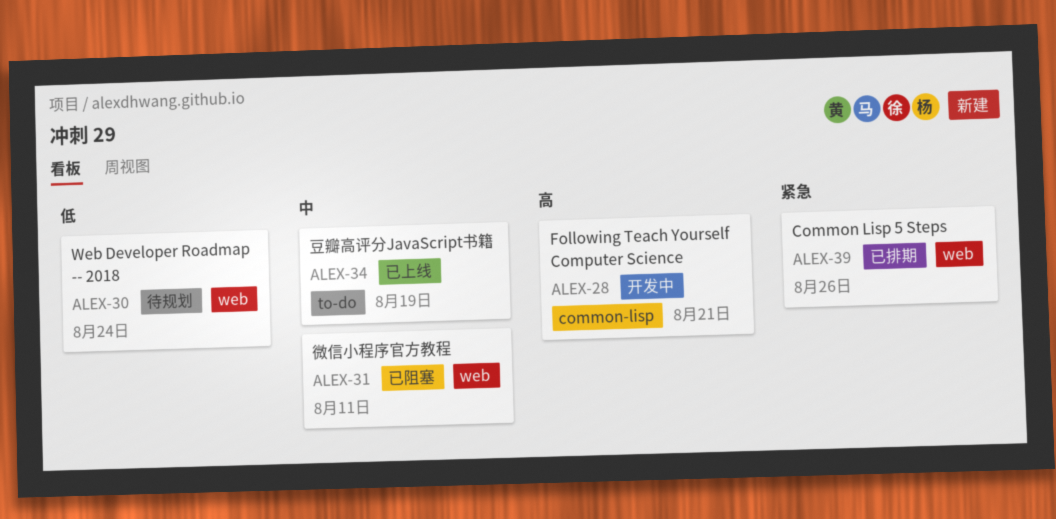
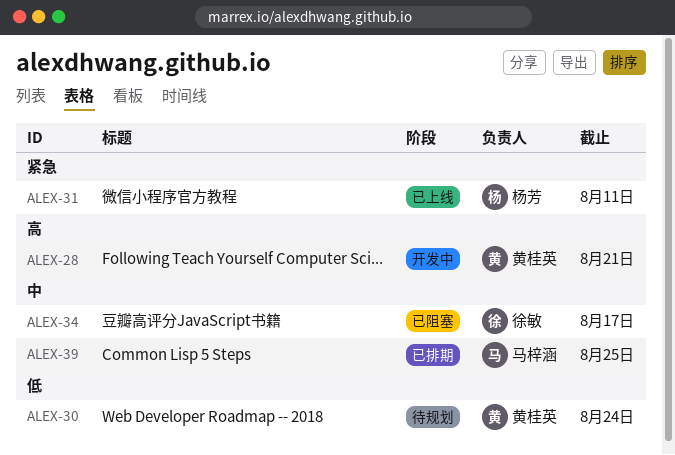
ALEX-31, status: 已阻塞 -> 已上线
ALEX-31, priority: 中 -> 紧急
ALEX-34, status: 已上线 -> 已阻塞
ALEX-34, due: Aug 19 -> Aug 17
ALEX-39, priority: 紧急 -> 中
ALEX-39, due: Aug 26 -> Aug 25

